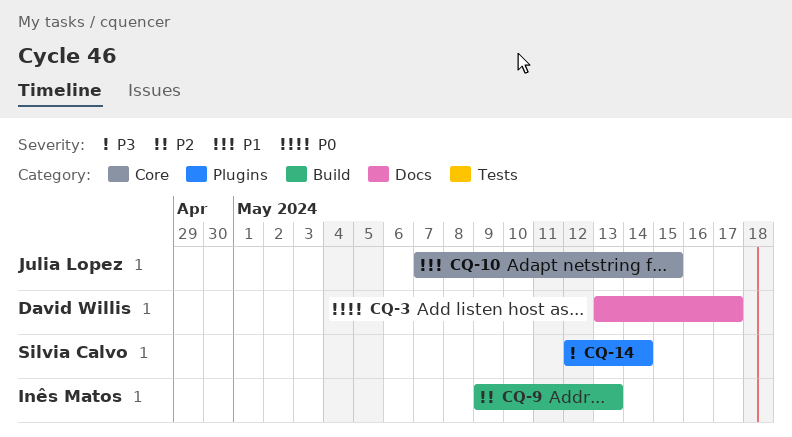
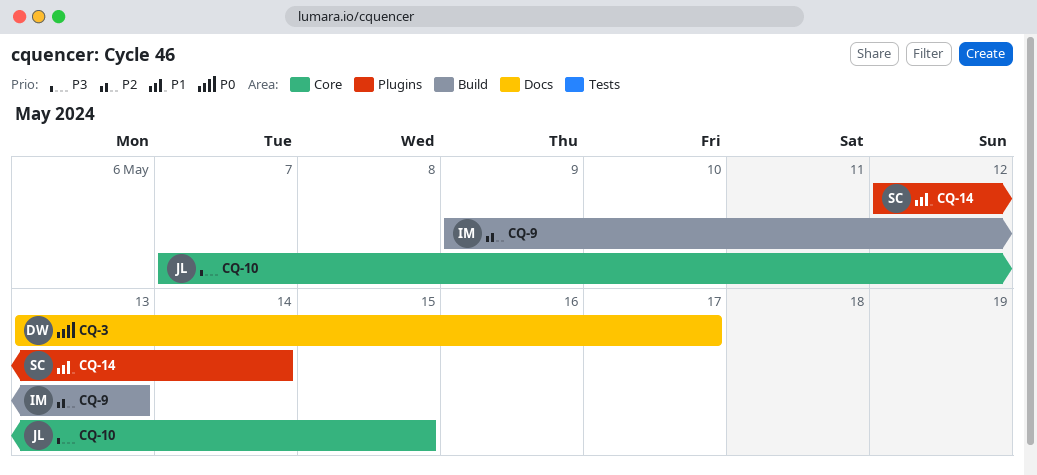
CQ-10, priority: P1 -> P3
CQ-14, priority: P3 -> P1

